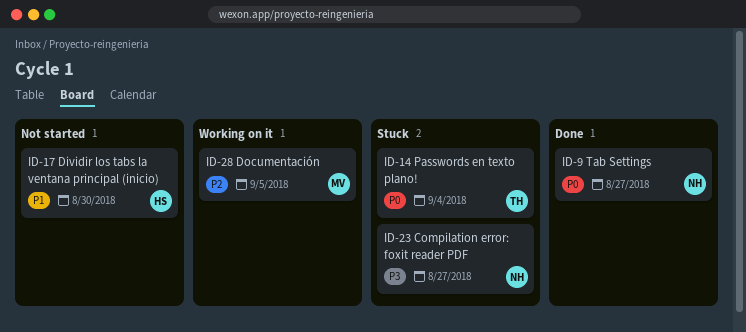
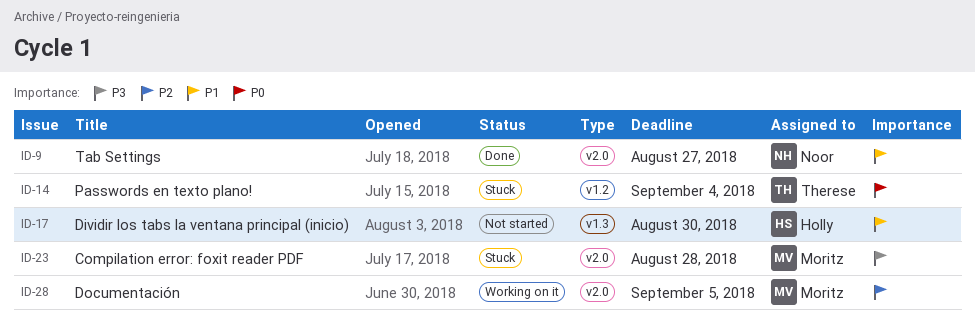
ID-9, priority: P0 -> P1
ID-23, owner: Noor -> Moritz
ID-23, due: Aug 27 -> Aug 28

